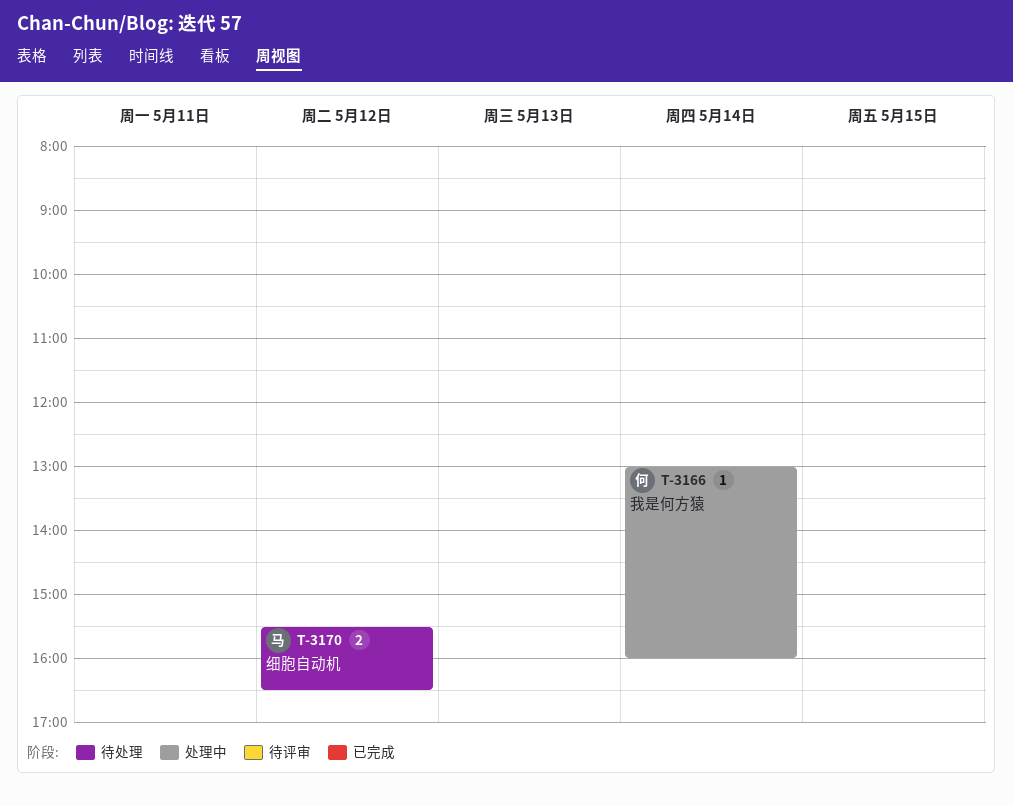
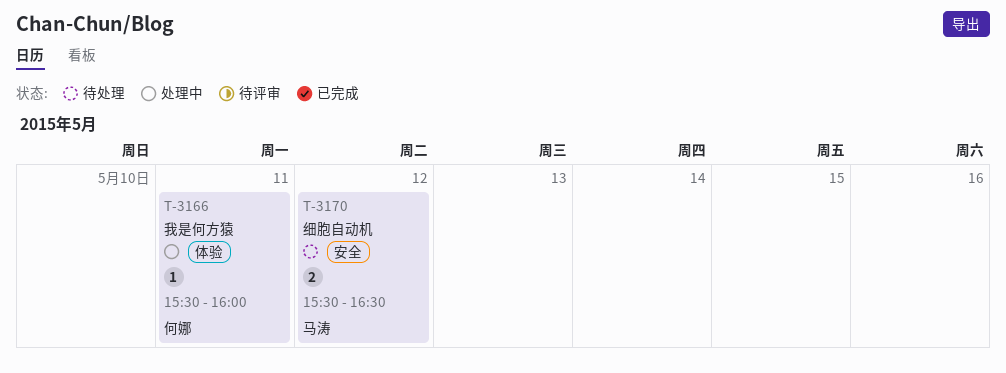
T-3166, day: May 14 -> May 11
T-3166, begins: 13:00 -> 15:30

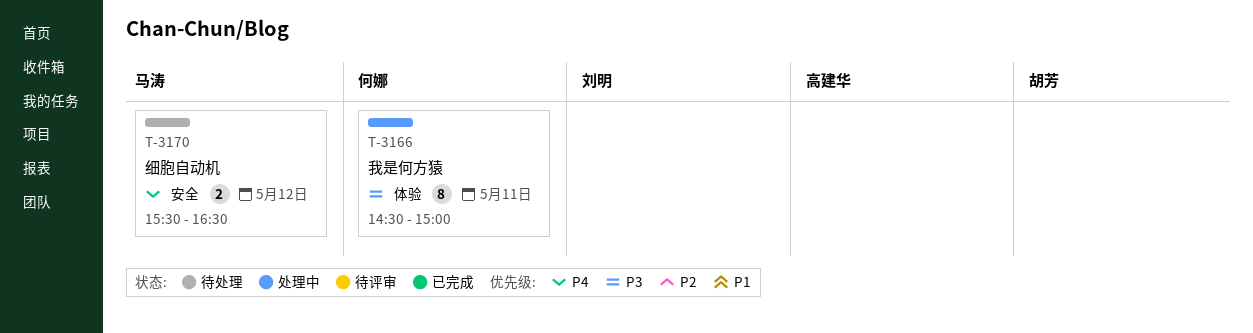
T-3166, estimate: 1 -> 8
T-3166, begins: 15:30 -> 14:30
T-3166, ends: 16:00 -> 15:00

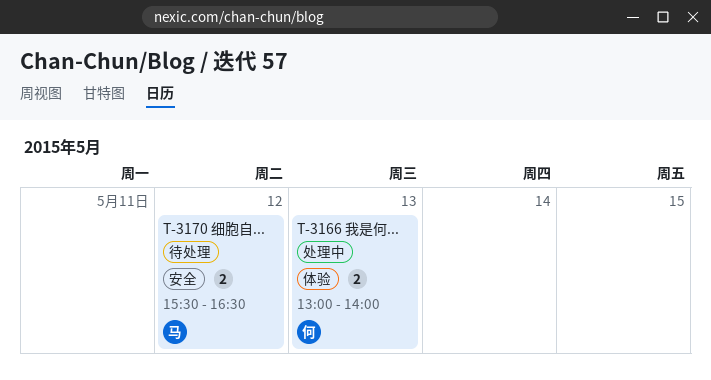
T-3166, estimate: 8 -> 2
T-3166, day: May 11 -> May 13
T-3166, begins: 14:30 -> 13:00
T-3166, ends: 15:00 -> 14:00

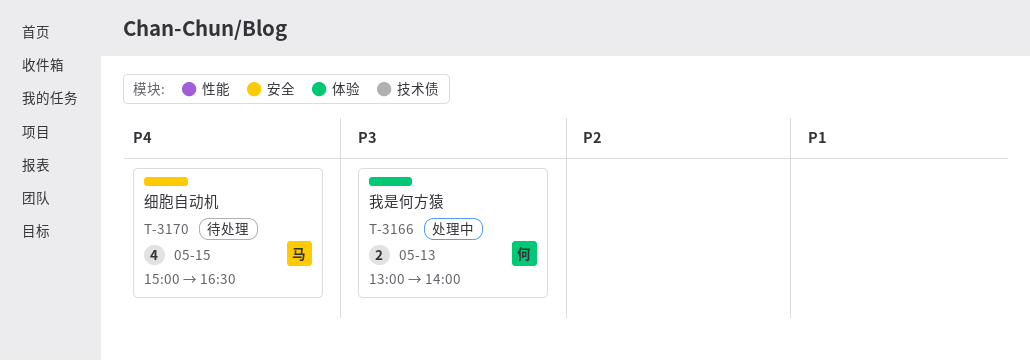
T-3170, estimate: 2 -> 4
T-3170, day: May 12 -> May 15
T-3170, begins: 15:30 -> 15:00

